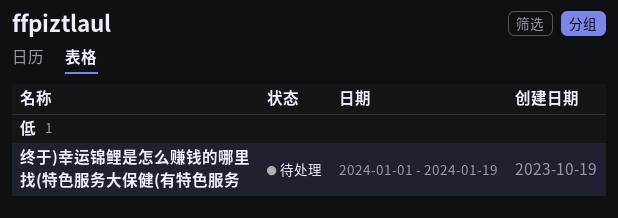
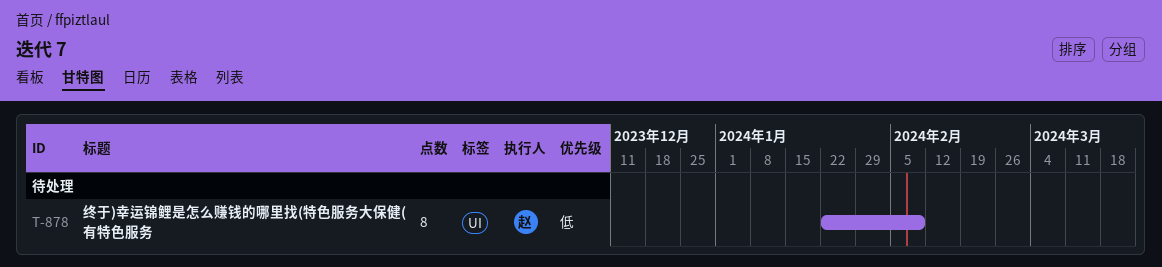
终于)幸运锦鲤是怎么赚钱的哪里找(特色服务大保健(有特色服务, start: Jan 1 -> Jan 22
终于)幸运锦鲤是怎么赚钱的哪里找(特色服务大保健(有特色服务, due: Jan 19 -> Feb 9

